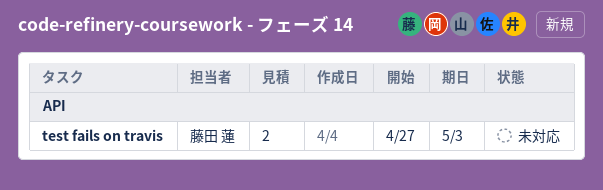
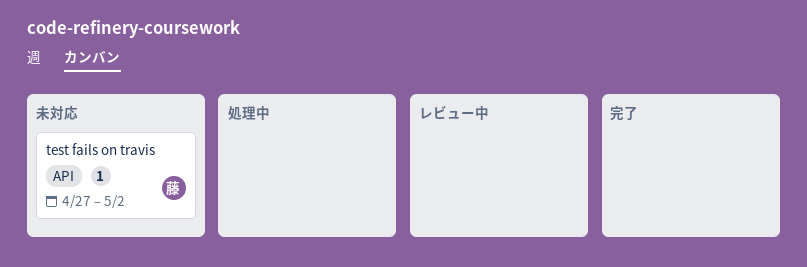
test fails on travis, estimate: 2 -> 1
test fails on travis, due: May 3 -> May 2

